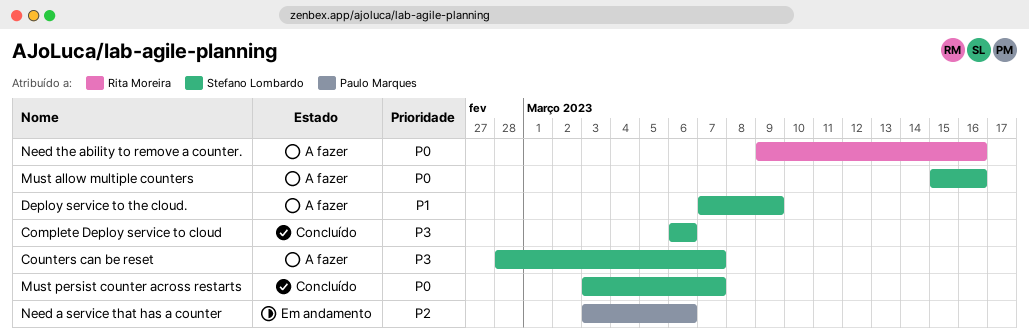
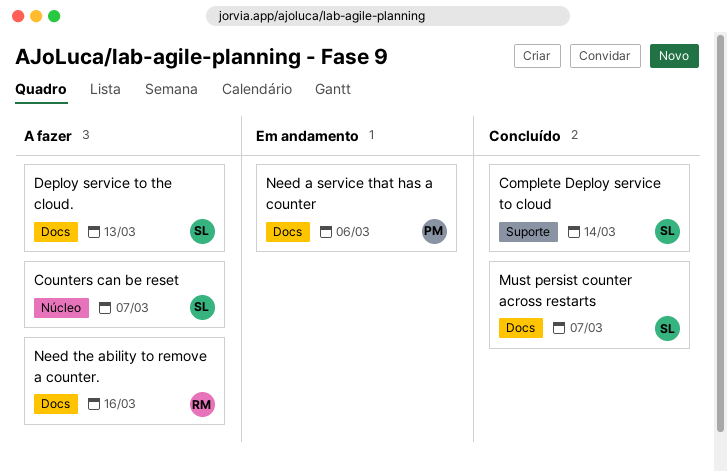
Complete Deploy service to cloud, due: Mar 6 -> Mar 14
Deploy service to the cloud., due: Mar 9 -> Mar 13
Must allow multiple counters: present -> none

